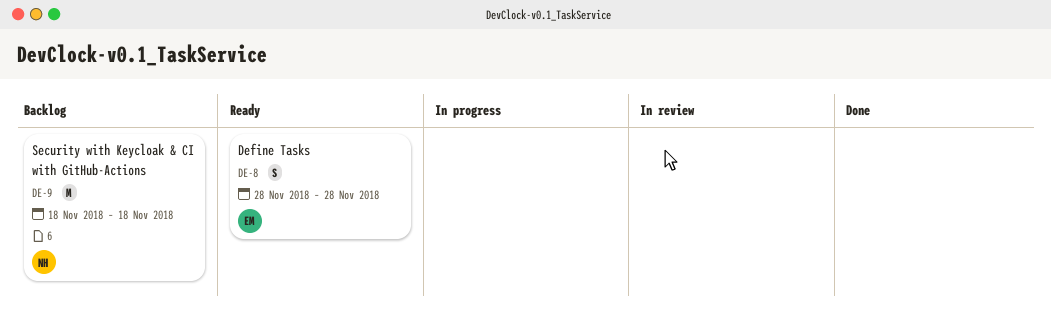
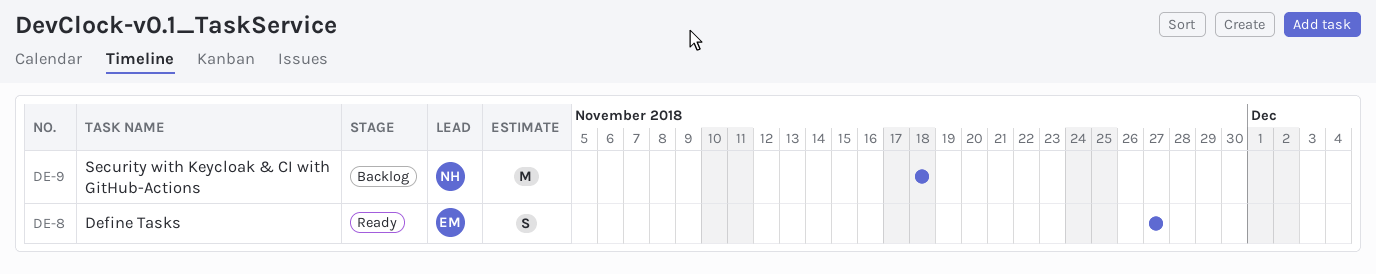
DE-8, start: Nov 28 -> Nov 27
DE-8, due: Nov 28 -> Nov 27

